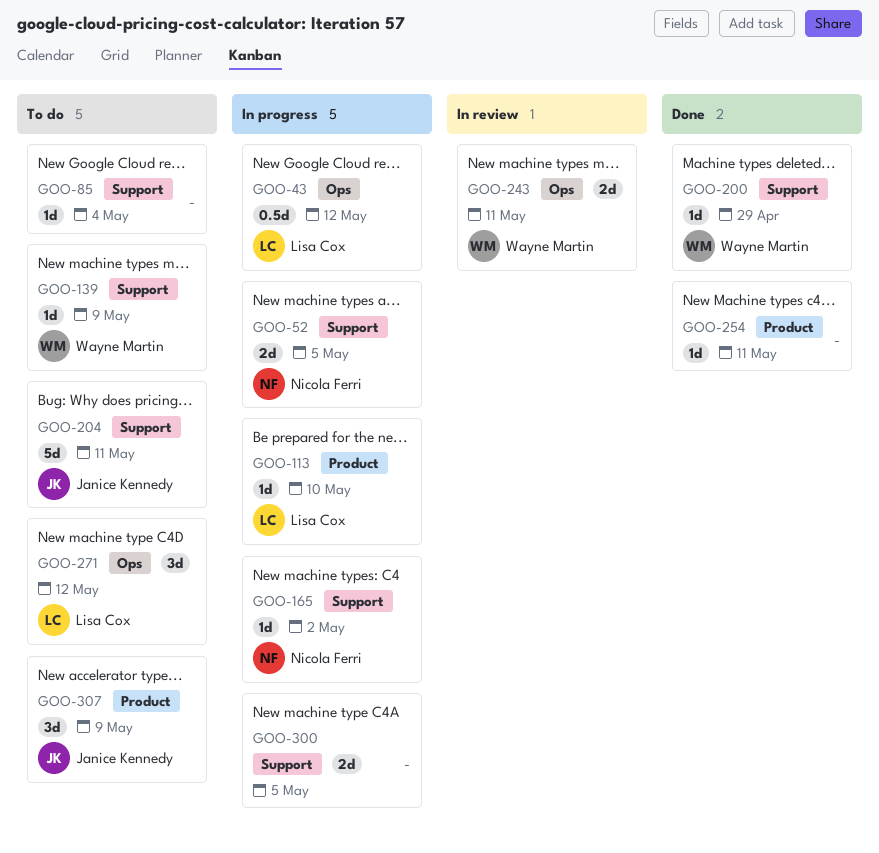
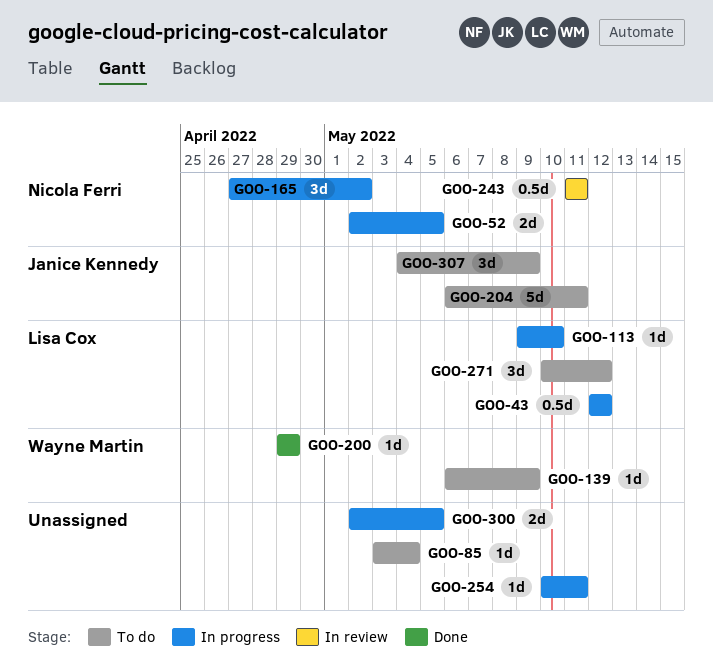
GOO-165, estimate: 1d -> 3d
GOO-243, owner: Wayne Martin -> Nicola Ferri
GOO-243, estimate: 2d -> 0.5d
GOO-254, status: Done -> In progress

